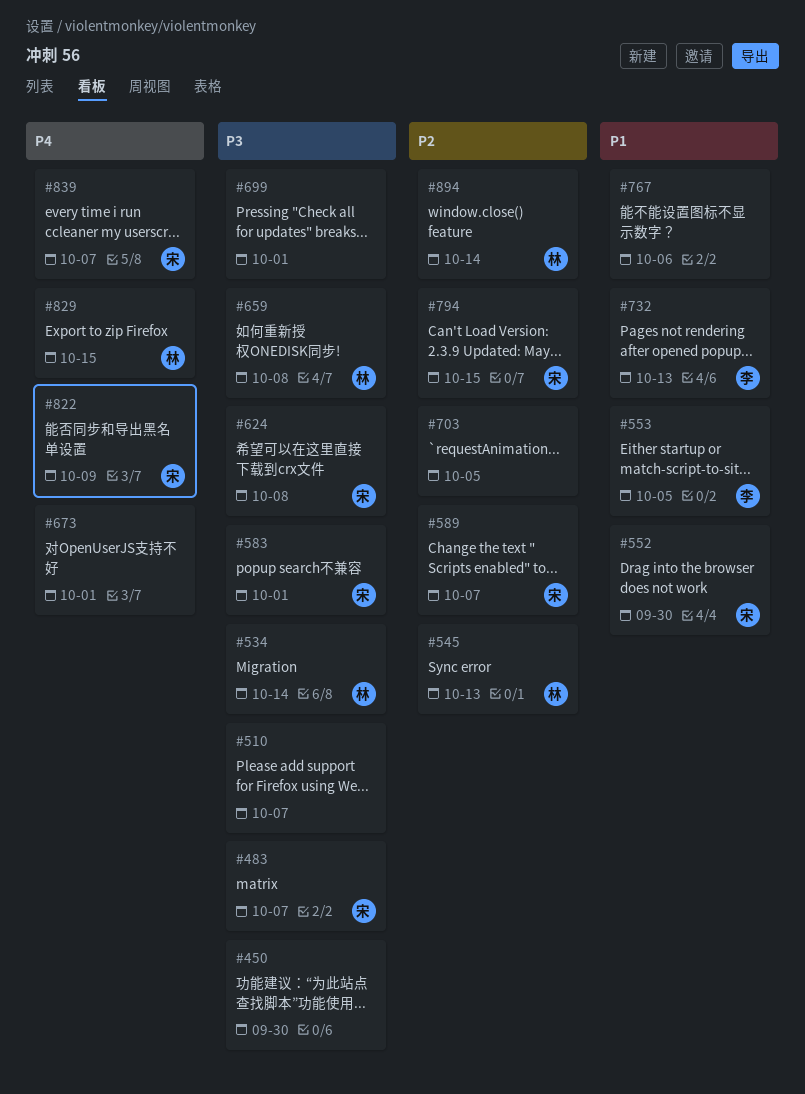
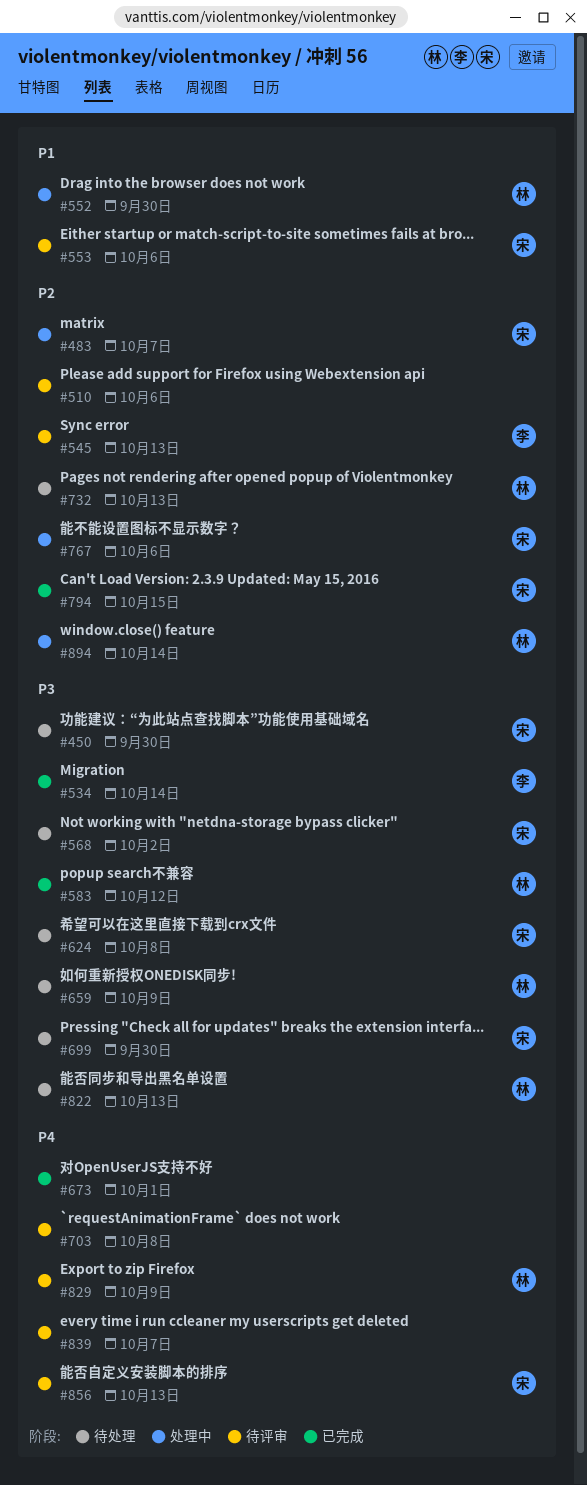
#450, owner: none -> 宋
#483, priority: P3 -> P2
#510, priority: P3 -> P2
#510, due: Oct 7 -> Oct 6
#534, owner: 林 -> 李
#545, owner: 林 -> 李
#552, owner: 宋 -> 林
#553, owner: 李 -> 宋
#553, due: Oct 5 -> Oct 6
#568: none -> present
#583, owner: 宋 -> 林
#583, due: Oct 1 -> Oct 12
#589: present -> none
#659, due: Oct 8 -> Oct 9
#699, owner: none -> 宋
#699, due: Oct 1 -> Sep 30
#703, priority: P2 -> P4
#703, due: Oct 5 -> Oct 8
#732, owner: 李 -> 林
#732, priority: P1 -> P2
#767, owner: none -> 宋
#767, priority: P1 -> P2
#822, owner: 宋 -> 林
#822, priority: P4 -> P3
#822, due: Oct 9 -> Oct 13
#829, due: Oct 15 -> Oct 9
#839, owner: 宋 -> none
#856: none -> present

